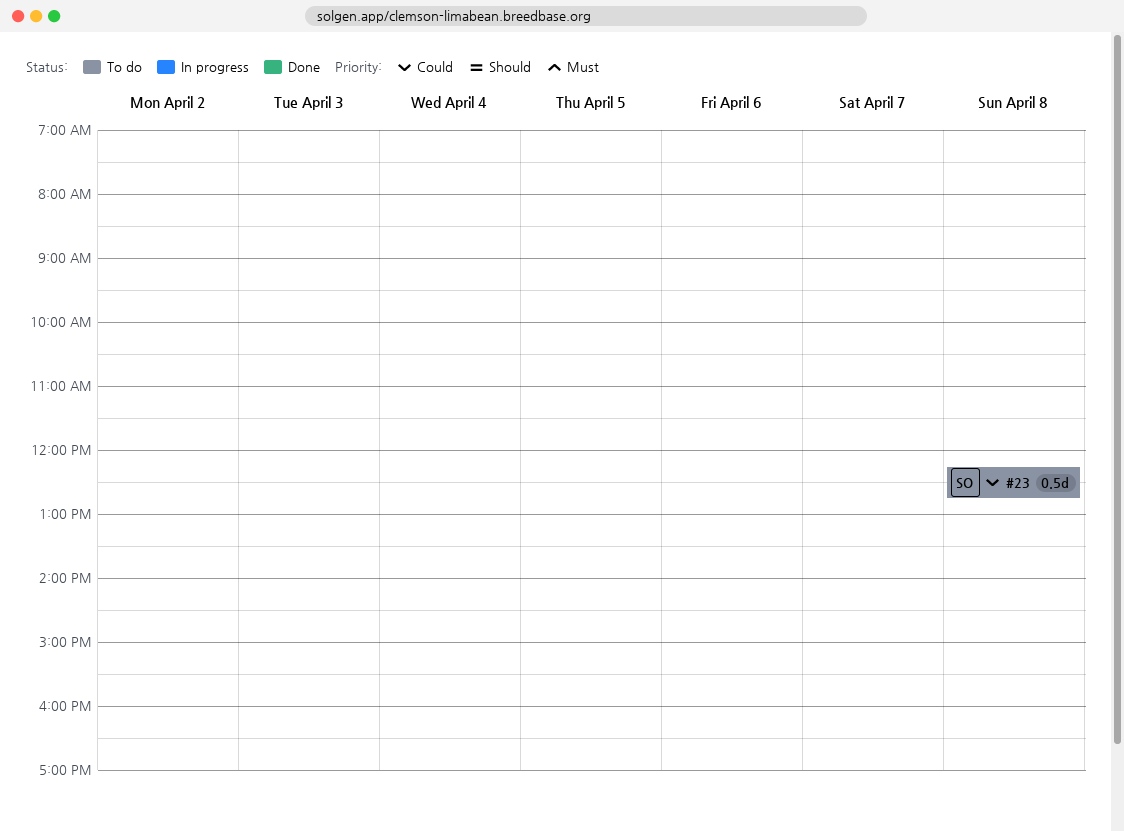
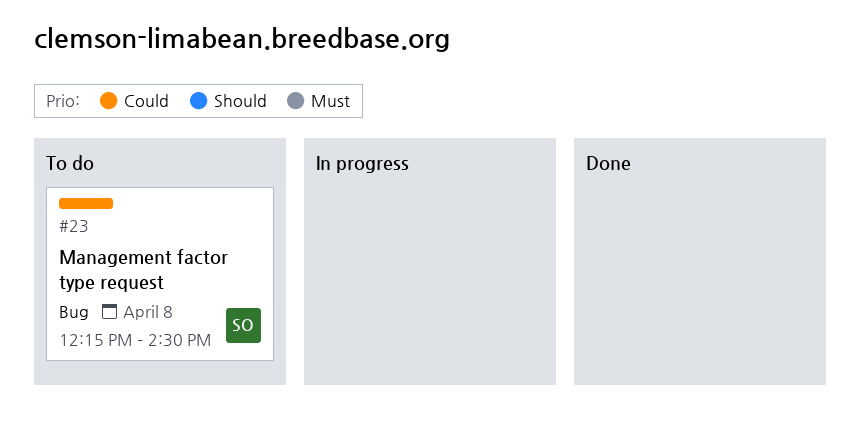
#23, ends: 12:45 -> 14:30

